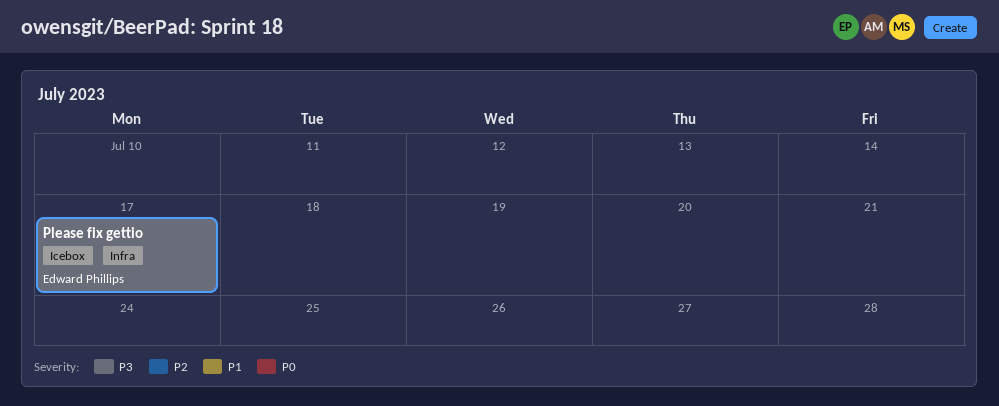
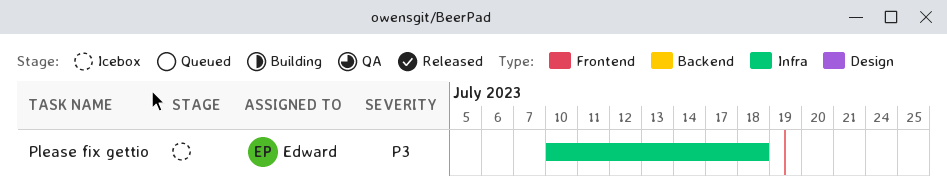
Please fix gettio, due: Jul 17 -> Jul 18

